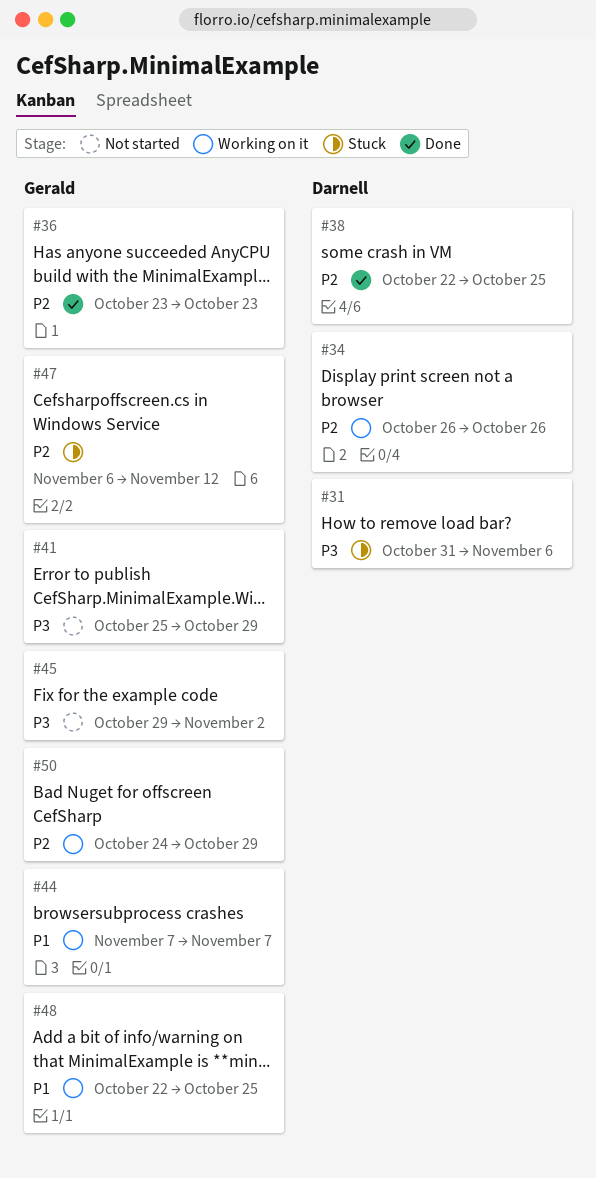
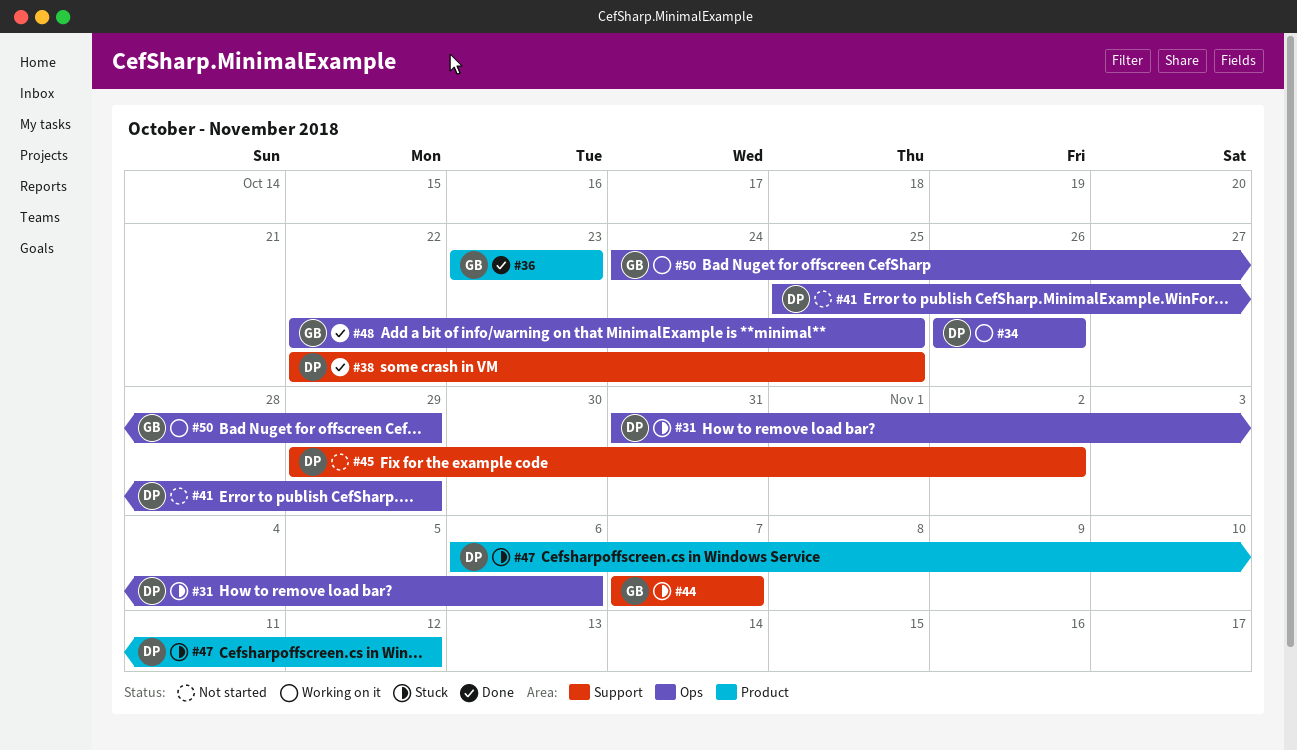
#41, owner: Gerald -> Darnell
#44, status: Working on it -> Stuck
#45, owner: Gerald -> Darnell
#47, owner: Gerald -> Darnell
#48, status: Working on it -> Done

